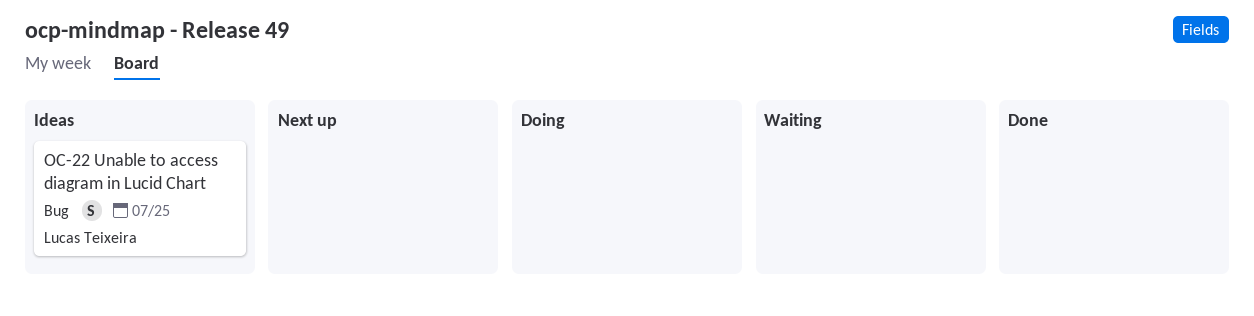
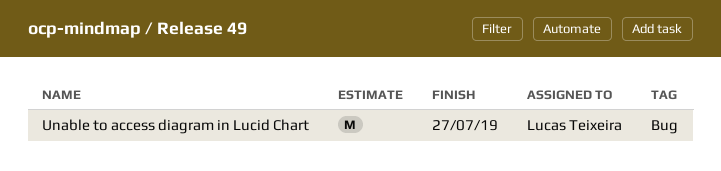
Unable to access diagram in Lucid Chart, estimate: S -> M
Unable to access diagram in Lucid Chart, due: Jul 25 -> Jul 27

